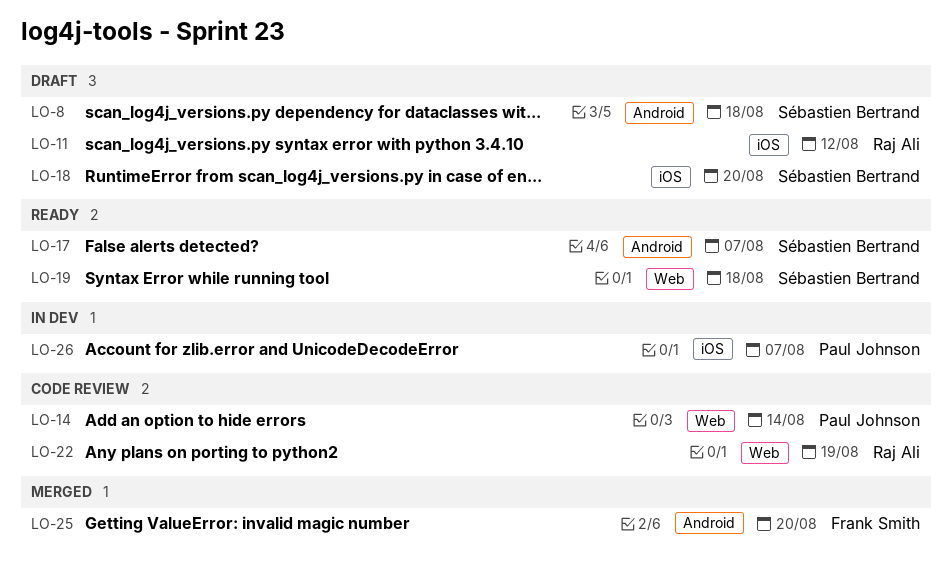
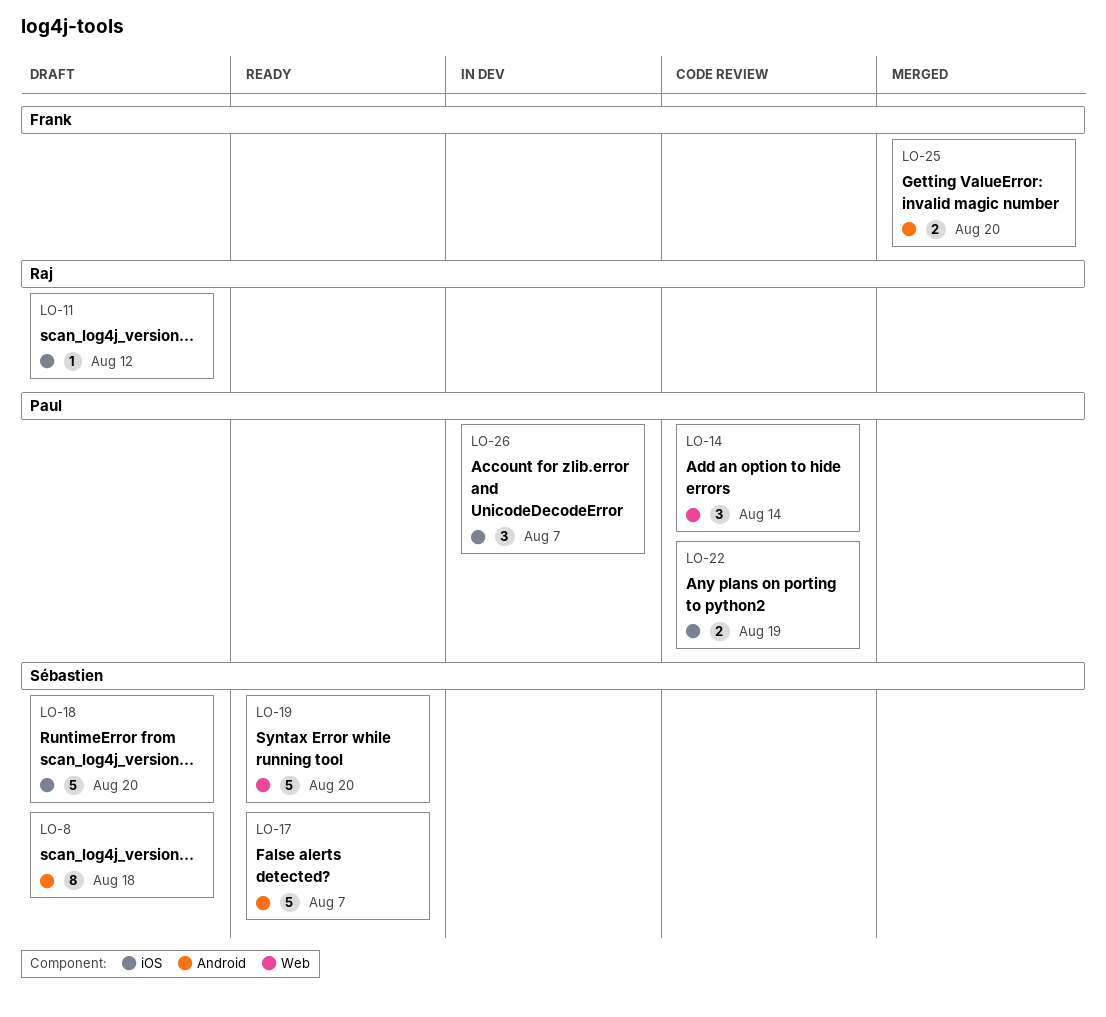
LO-19, due: Aug 18 -> Aug 20
LO-22, owner: Raj Ali -> Paul Johnson
LO-22, label: Web -> iOS

